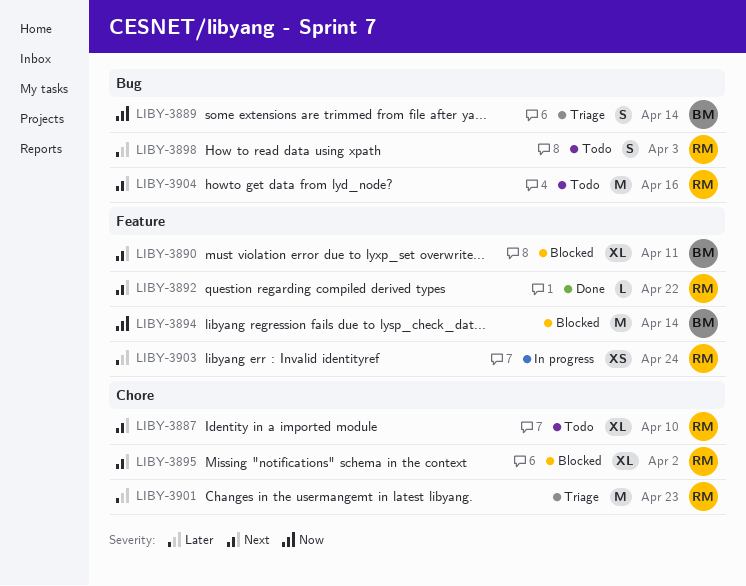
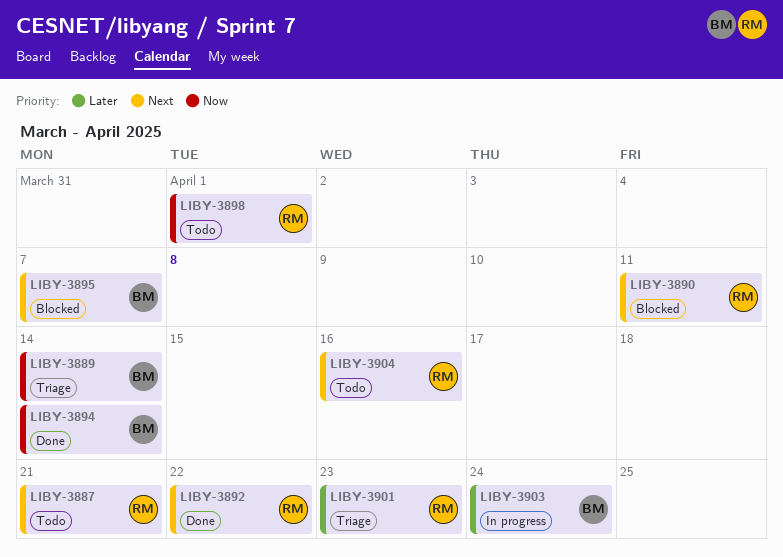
LIBY-3887, due: Apr 10 -> Apr 21
LIBY-3890, owner: BM -> RM
LIBY-3894, status: Blocked -> Done
LIBY-3895, owner: RM -> BM
LIBY-3895, due: Apr 2 -> Apr 7
LIBY-3898, priority: Later -> Now
LIBY-3898, due: Apr 3 -> Apr 1
LIBY-3903, owner: RM -> BM

